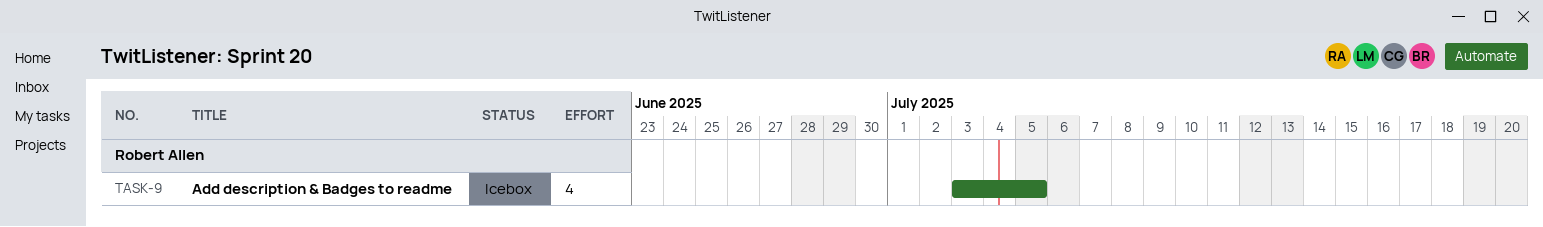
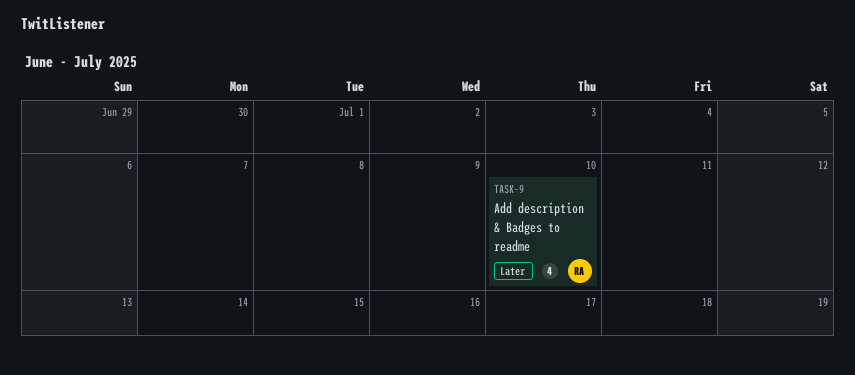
TASK-9, due: Jul 5 -> Jul 10

